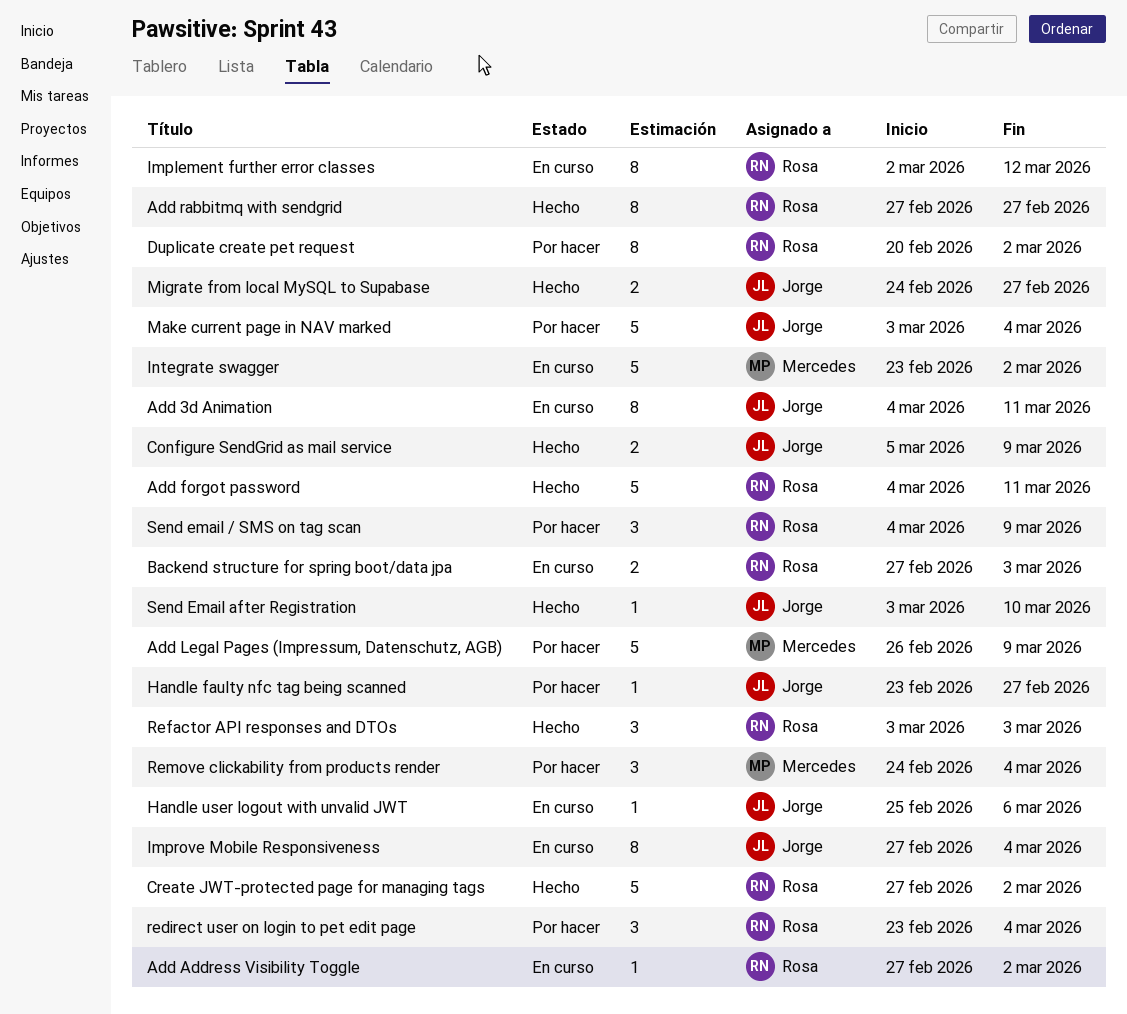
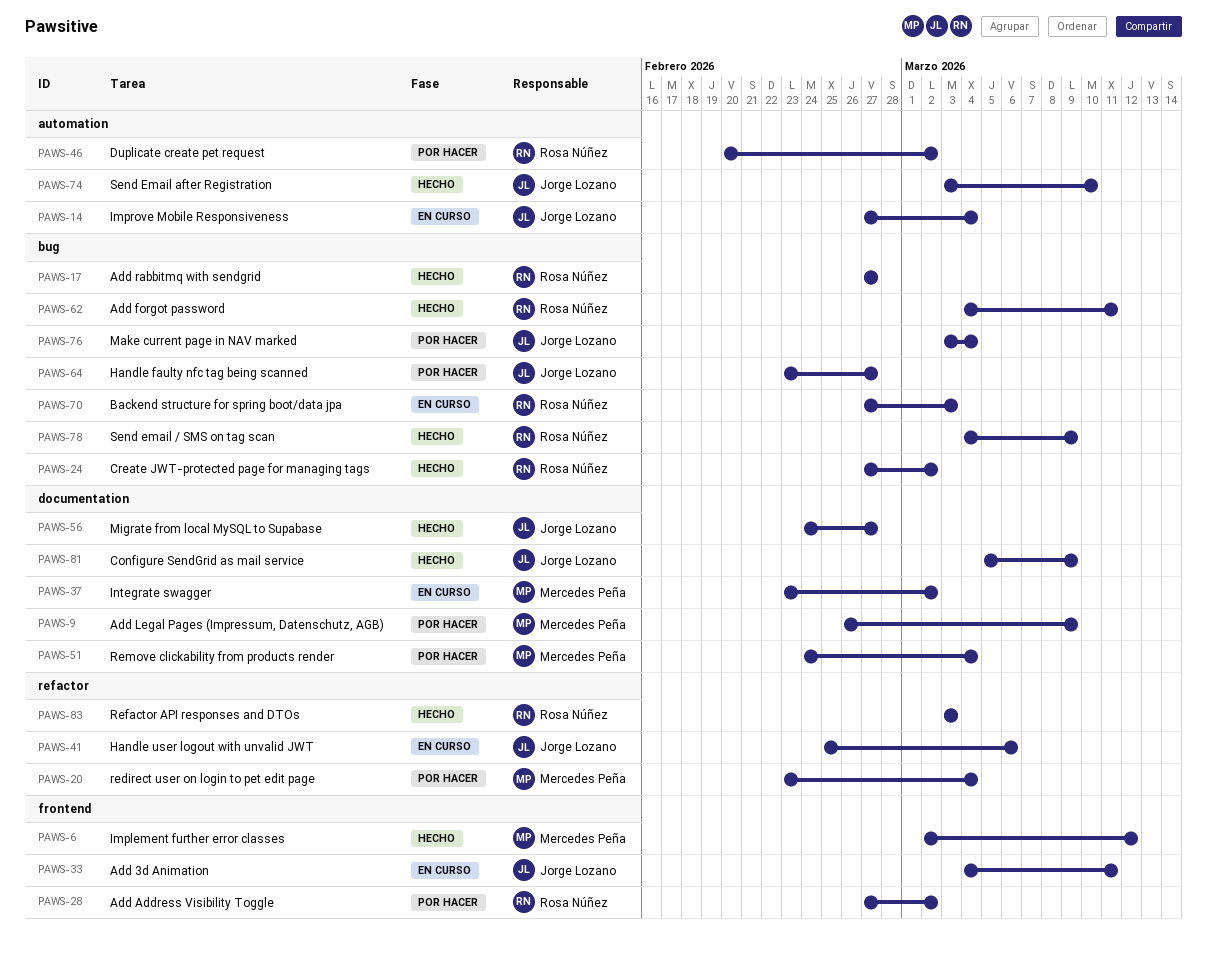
Add Address Visibility Toggle, status: En curso -> Por hacer
Implement further error classes, status: En curso -> Hecho
Implement further error classes, owner: Rosa Núñez -> Mercedes Peña
redirect user on login to pet edit page, owner: Rosa Núñez -> Mercedes Peña
Send email / SMS on tag scan, status: Por hacer -> Hecho

